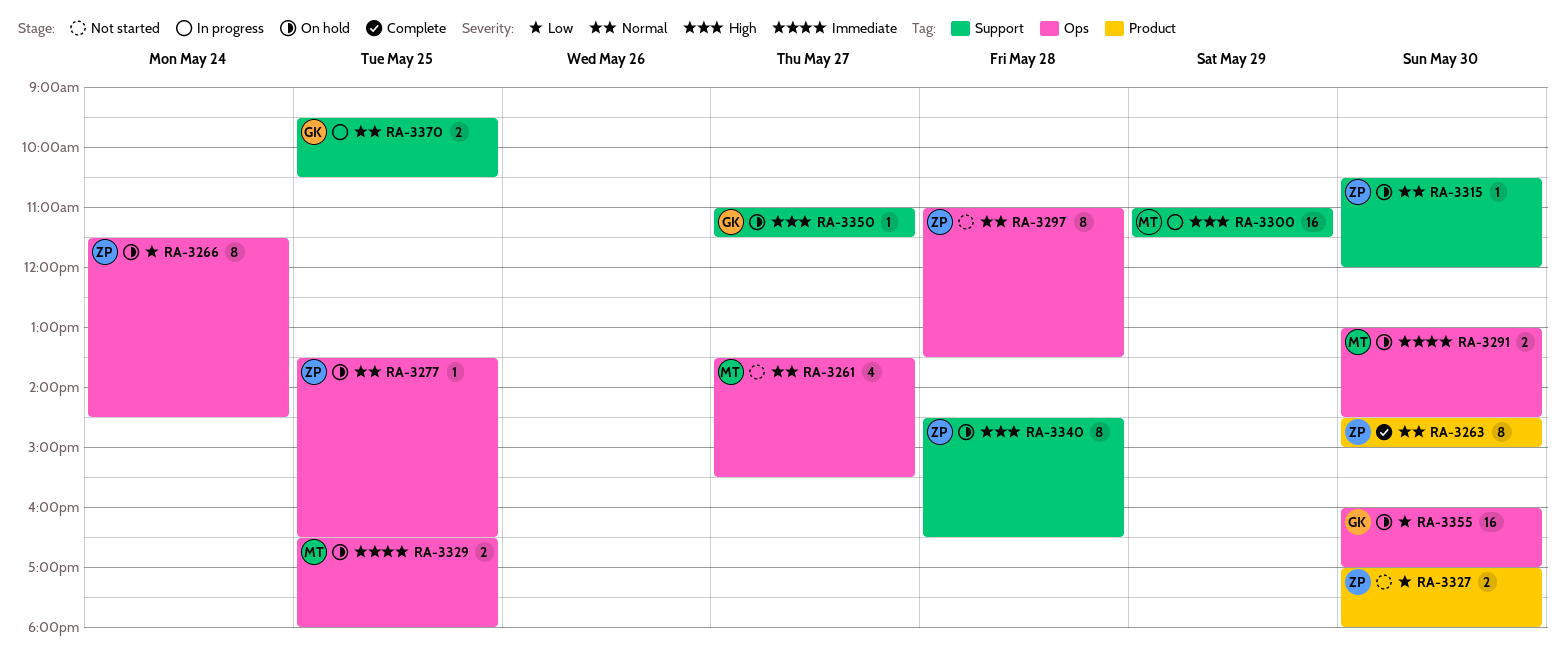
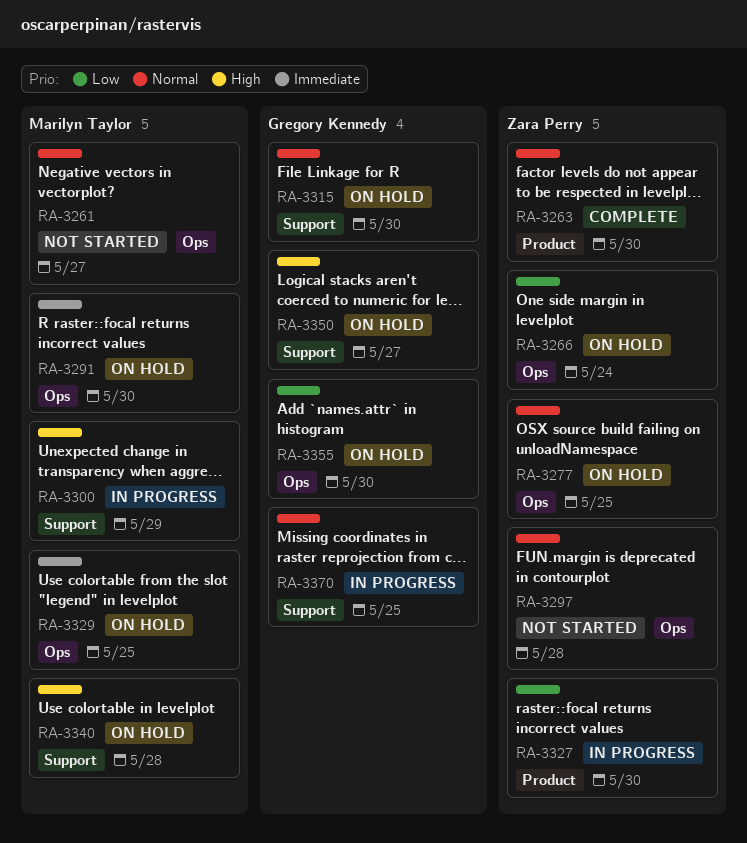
RA-3315, owner: Zara Perry -> Gregory Kennedy
RA-3327, status: Not started -> In progress
RA-3340, owner: Zara Perry -> Marilyn Taylor

